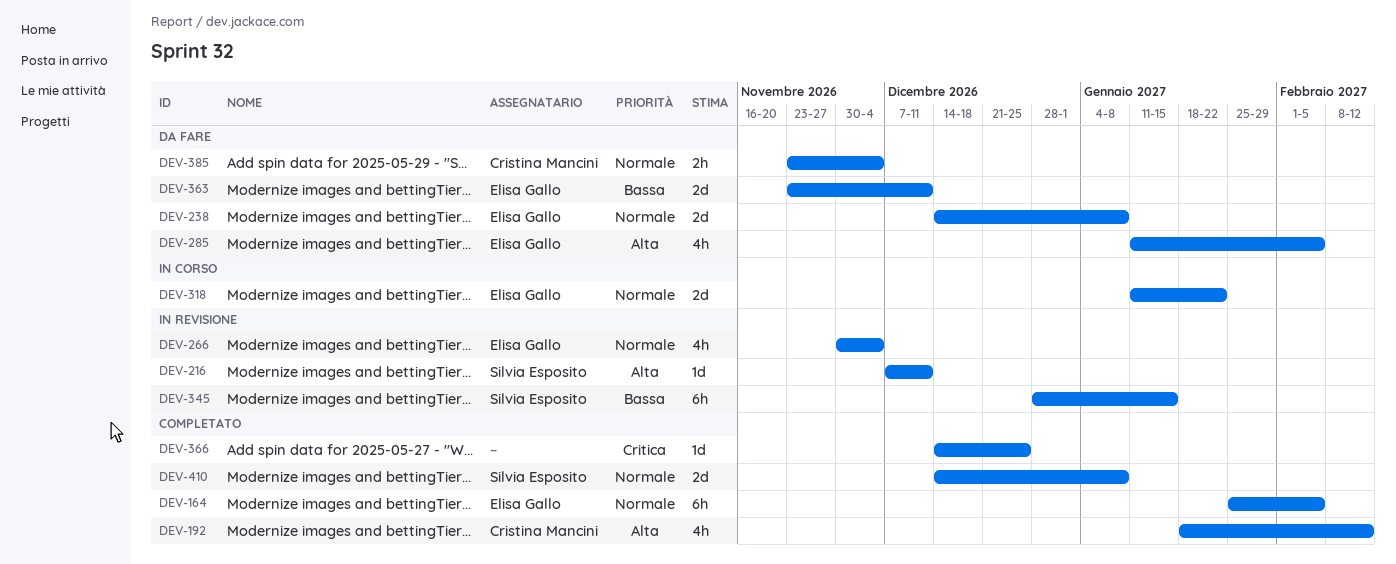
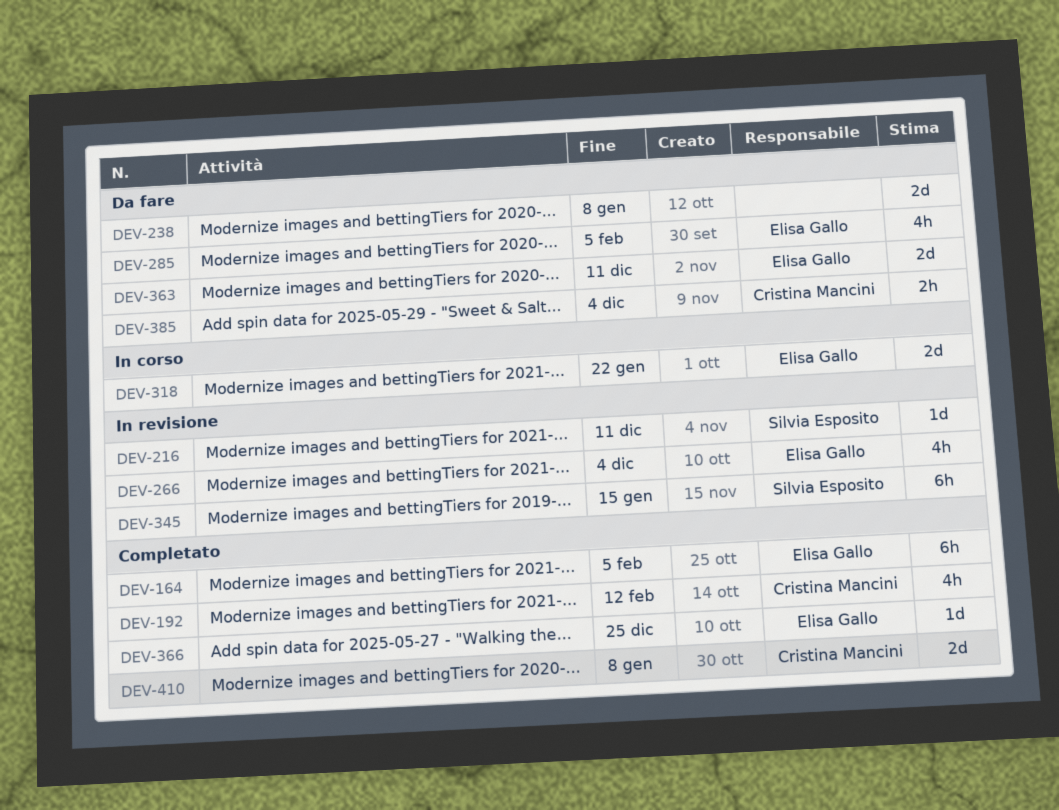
DEV-238, owner: Elisa Gallo -> none
DEV-366, owner: none -> Elisa Gallo
DEV-410, owner: Silvia Esposito -> Cristina Mancini

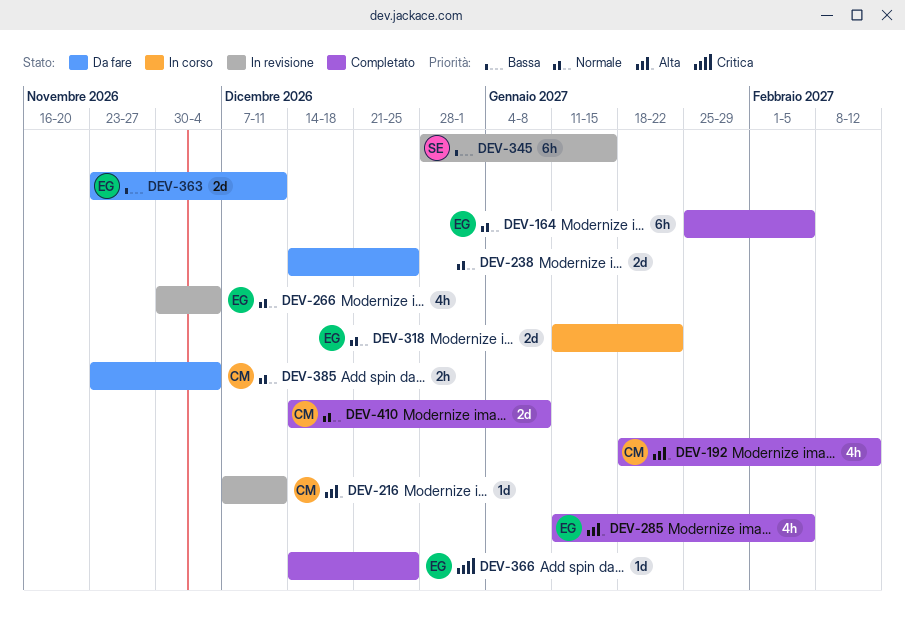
DEV-216, owner: Silvia Esposito -> Cristina Mancini
DEV-238, due: Jan 8 -> Dec 25
DEV-285, status: Da fare -> Completato

